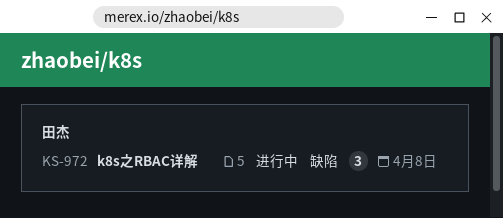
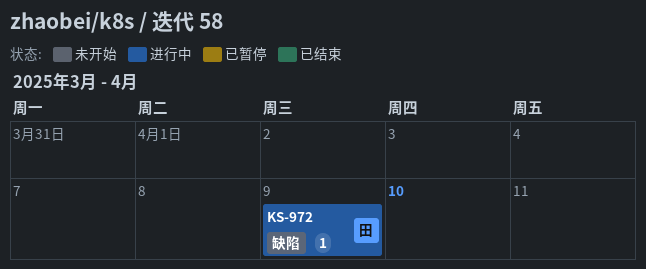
KS-972, estimate: 3 -> 1
KS-972, due: Apr 8 -> Apr 9

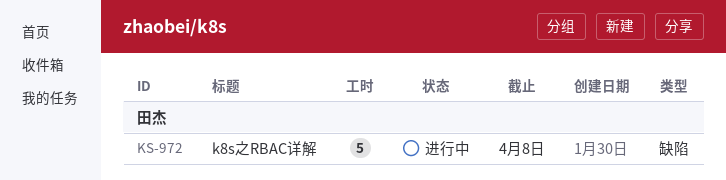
KS-972, estimate: 1 -> 5
KS-972, due: Apr 9 -> Apr 8

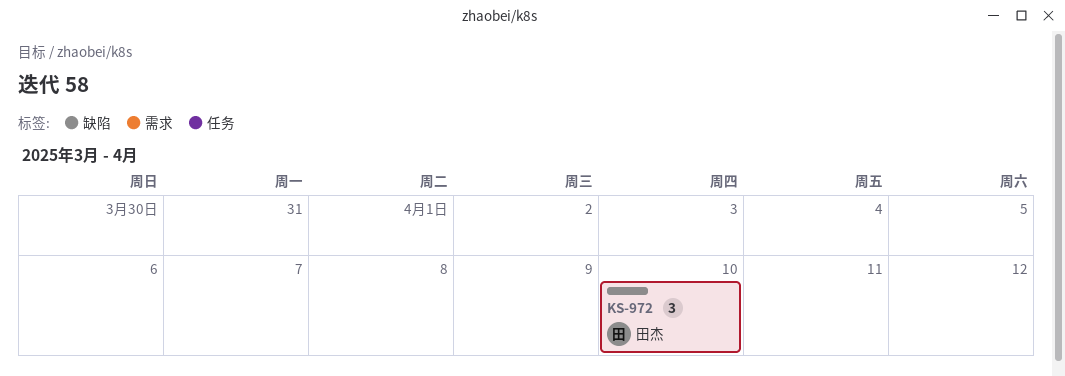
KS-972, estimate: 5 -> 3
KS-972, due: Apr 8 -> Apr 10

